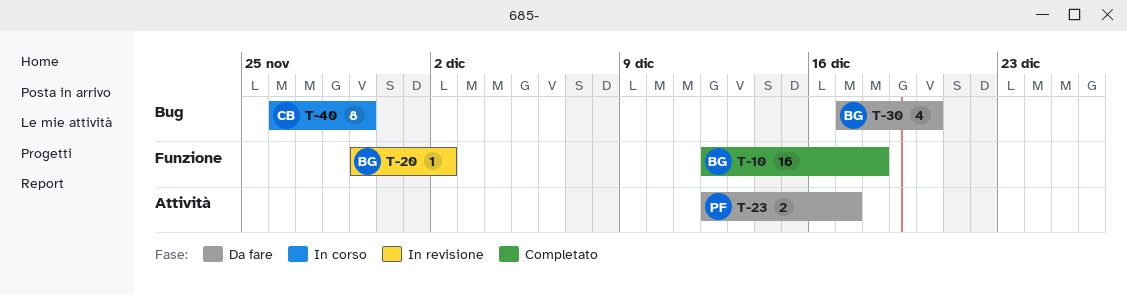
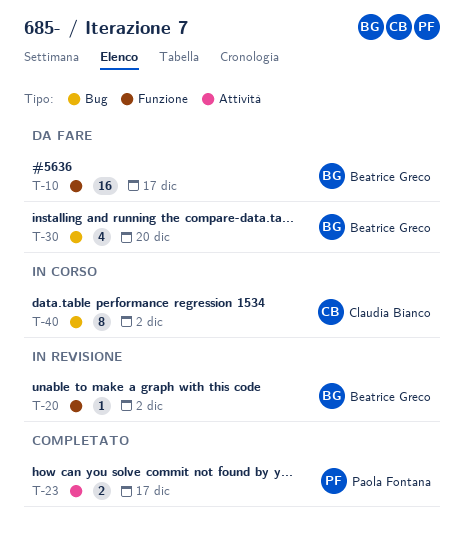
T-10, status: Completato -> Da fare
T-10, due: Dec 18 -> Dec 17
T-23, status: Da fare -> Completato
T-40, due: Nov 29 -> Dec 2

